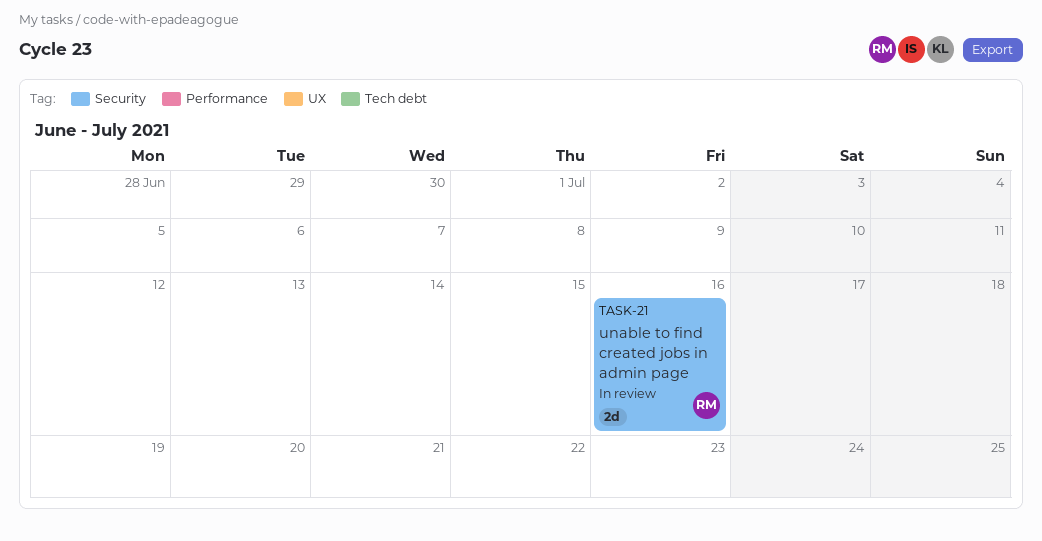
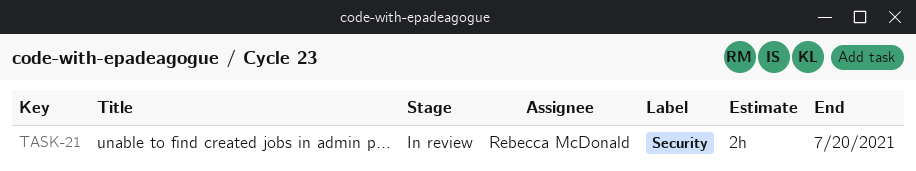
TASK-21, estimate: 2d -> 2h
TASK-21, due: Jul 16 -> Jul 20

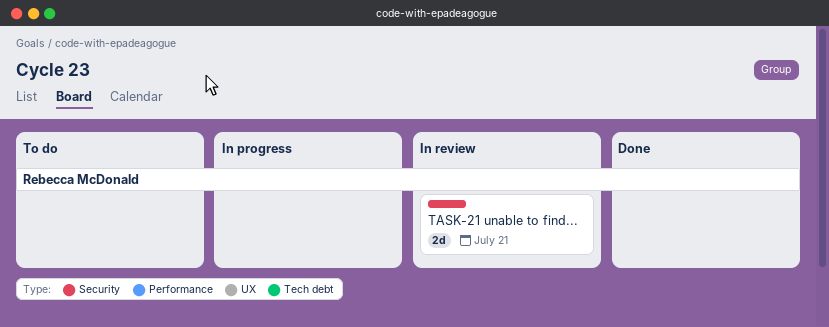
TASK-21, estimate: 2h -> 2d
TASK-21, due: Jul 20 -> Jul 21

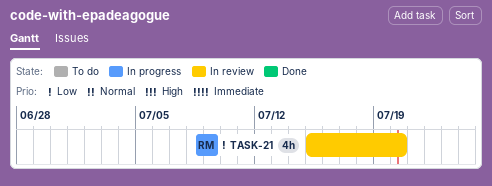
TASK-21, estimate: 2d -> 4h
TASK-21, due: Jul 21 -> Jul 20

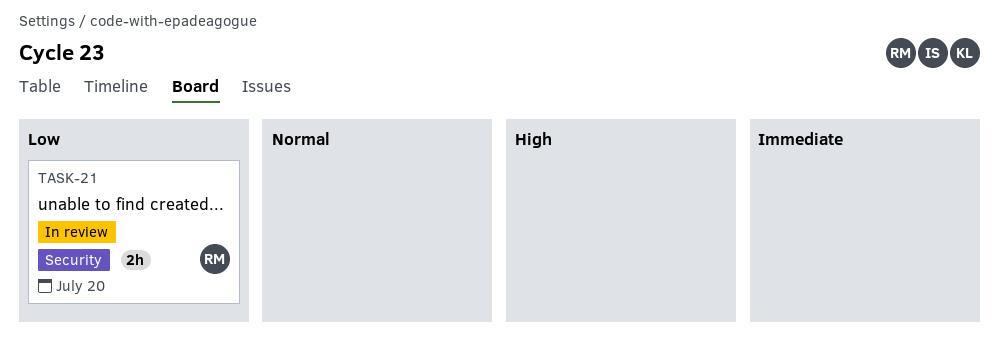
TASK-21, estimate: 4h -> 2h

